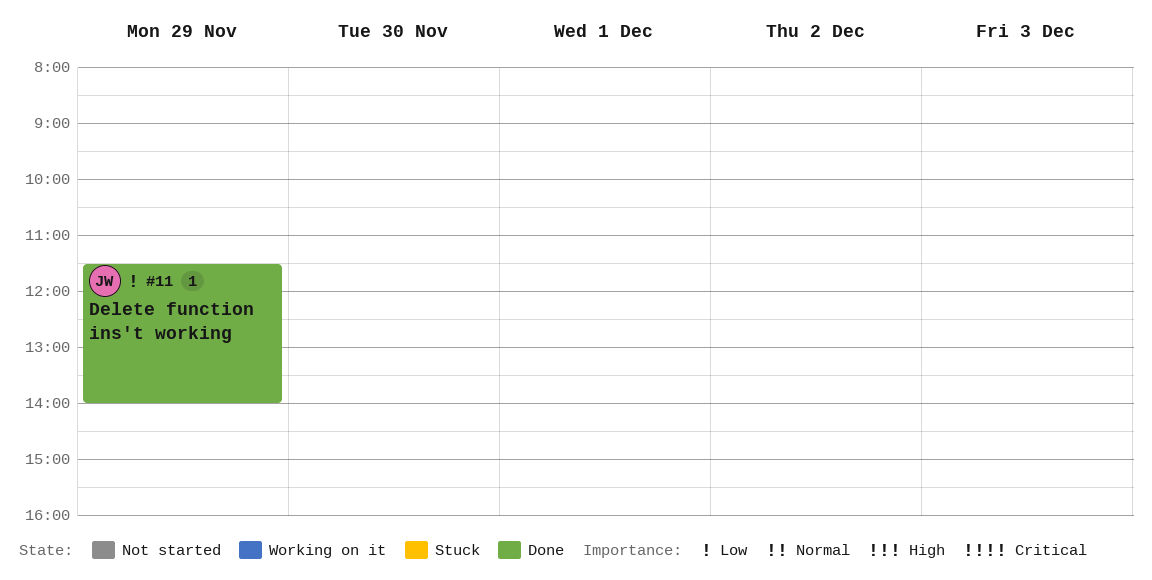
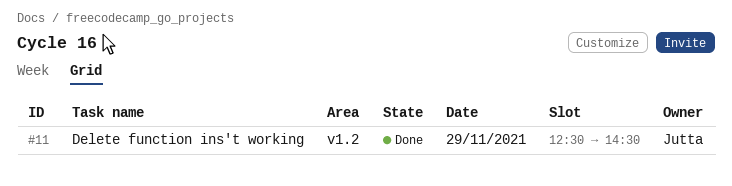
#11, begins: 11:30 -> 12:30
#11, ends: 14:00 -> 14:30

